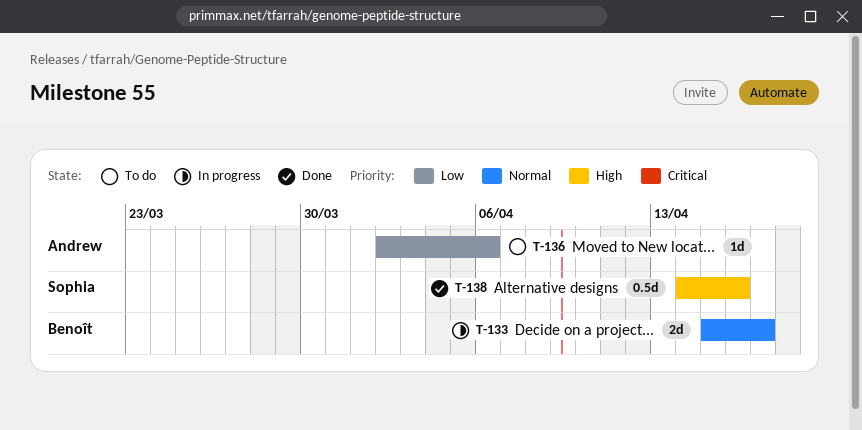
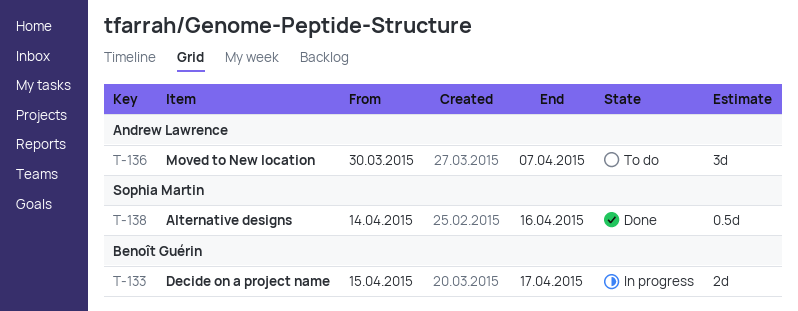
T-136, estimate: 1d -> 3d
T-136, start: Apr 2 -> Mar 30
T-136, due: Apr 6 -> Apr 7

